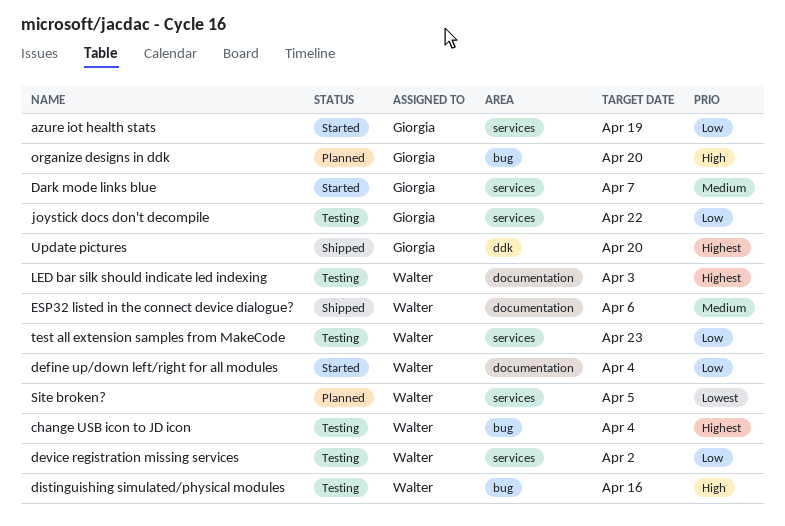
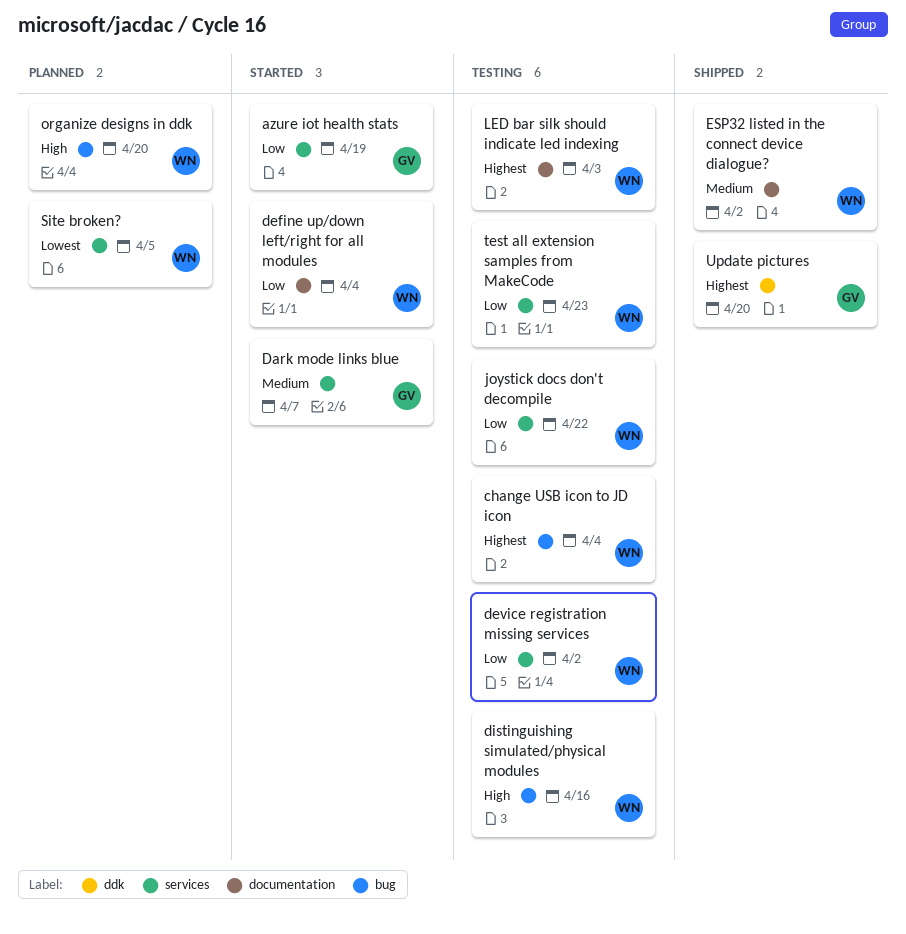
ESP32 listed in the connect device dialogue?, due: Apr 6 -> Apr 2
joystick docs don't decompile, owner: Giorgia -> Walter
organize designs in ddk, owner: Giorgia -> Walter

